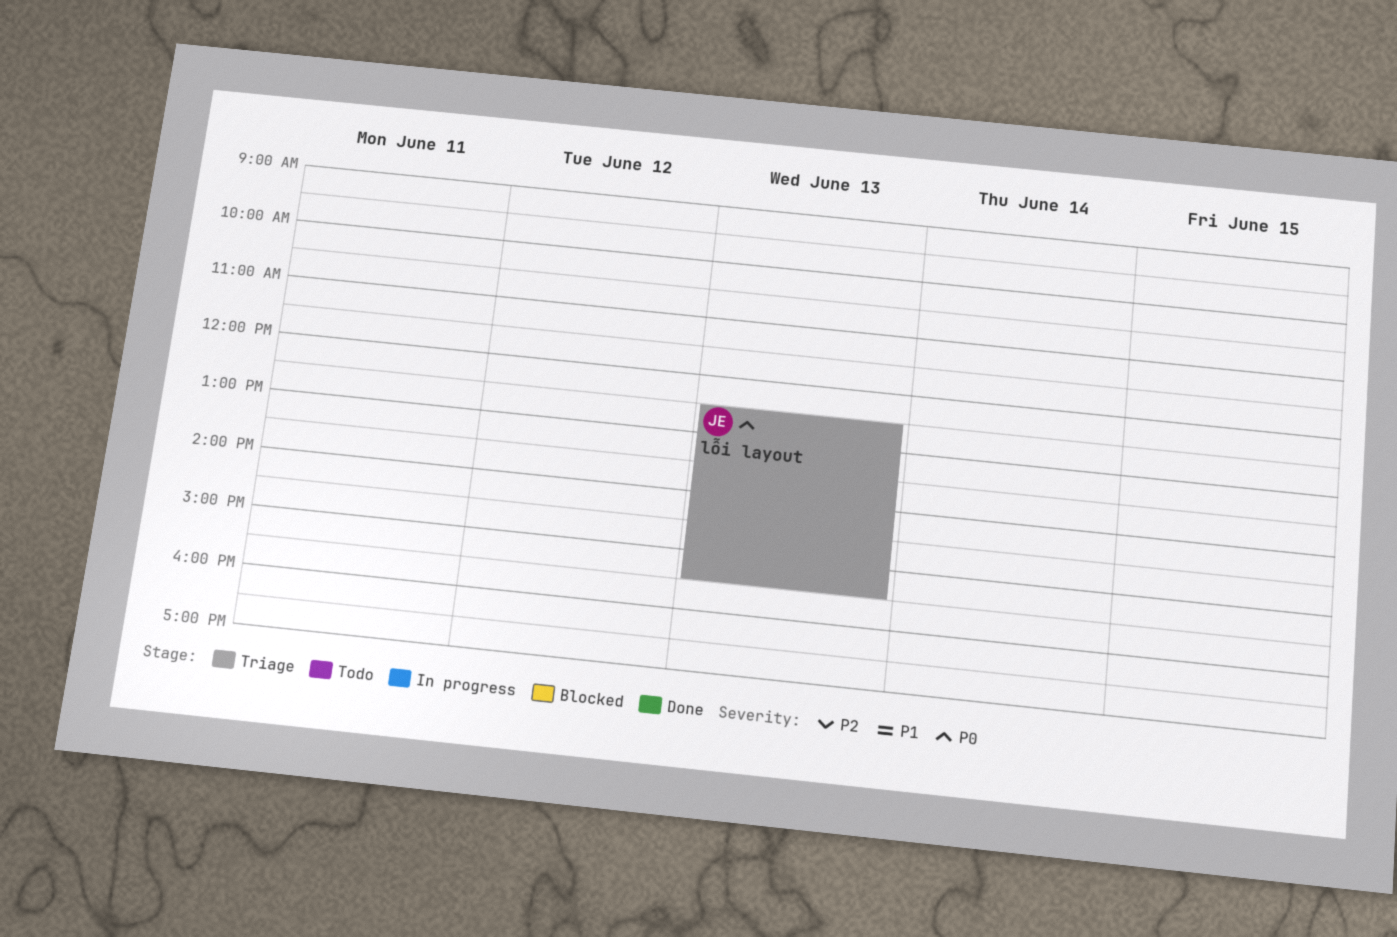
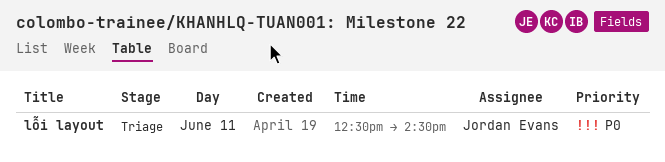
lỗi layout, day: Jun 13 -> Jun 11
lỗi layout, ends: 15:30 -> 14:30

